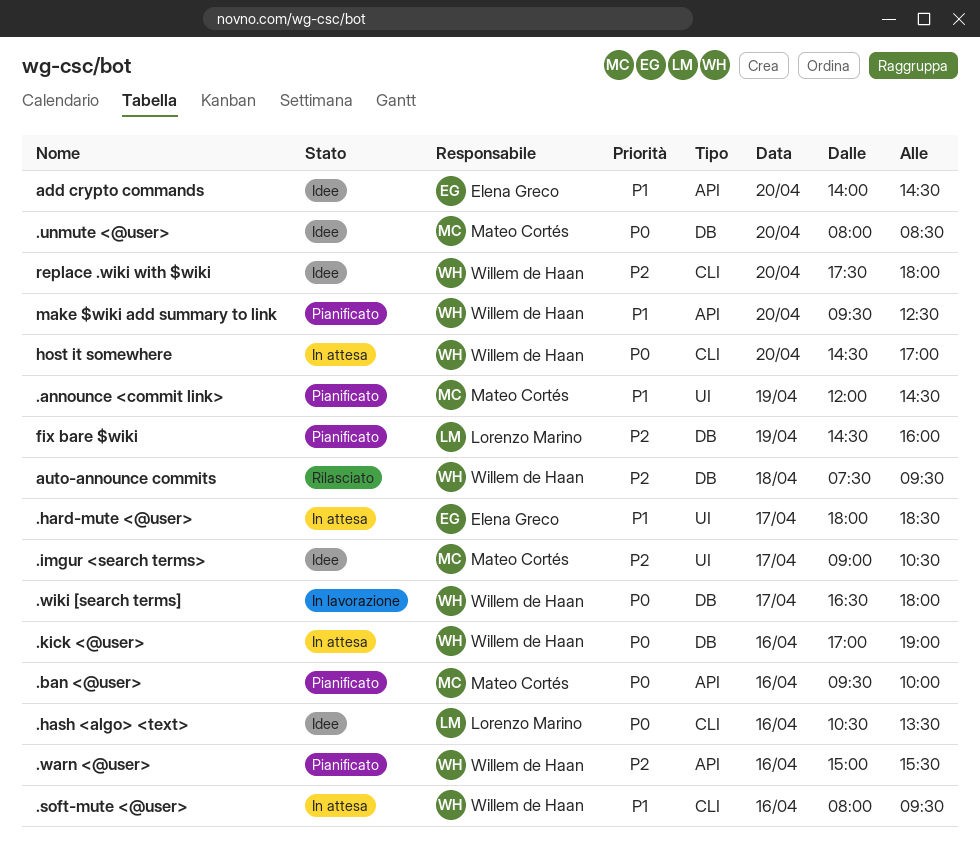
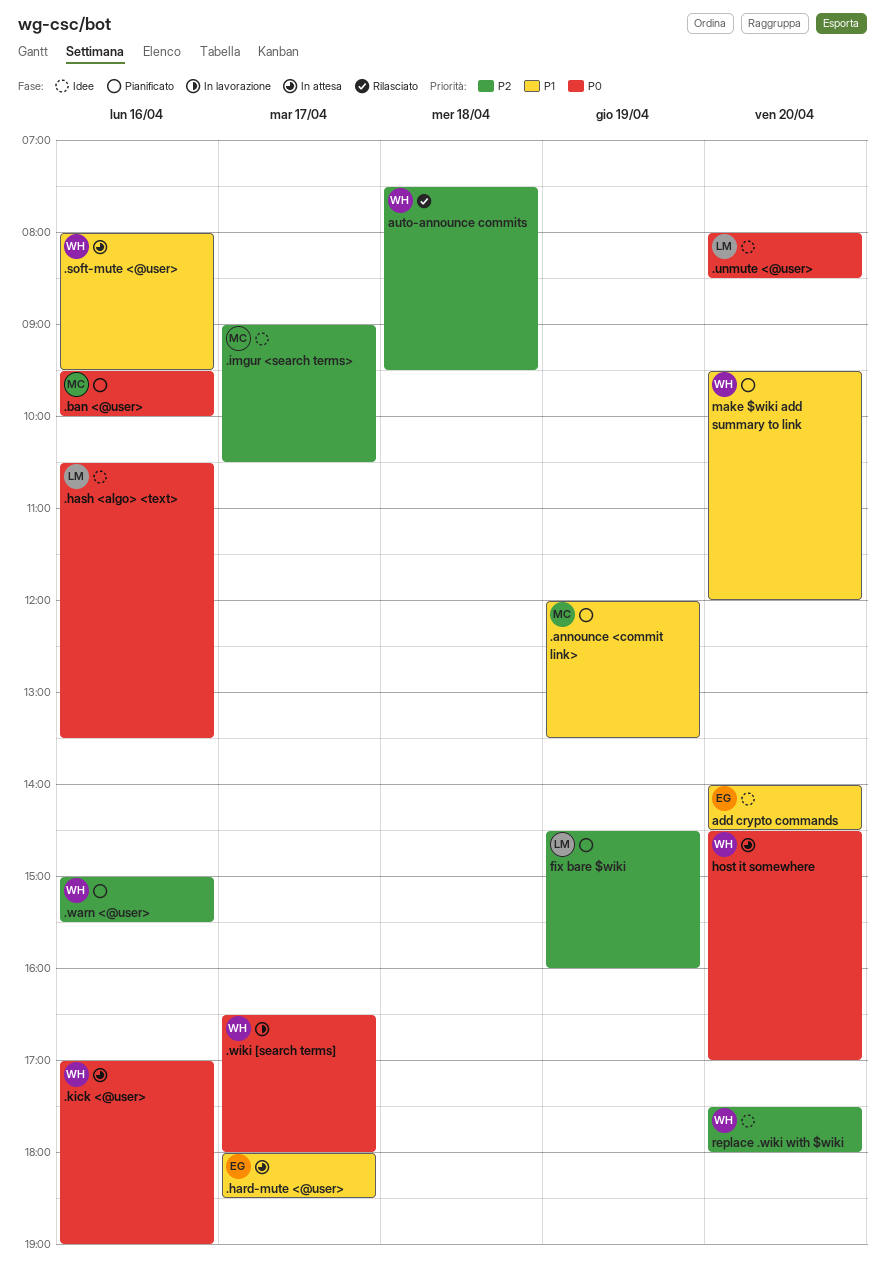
.announce <commit link>, ends: 14:30 -> 13:30
.unmute <@user>, owner: Mateo Cortés -> Lorenzo Marino
make $wiki add summary to link, ends: 12:30 -> 12:00

